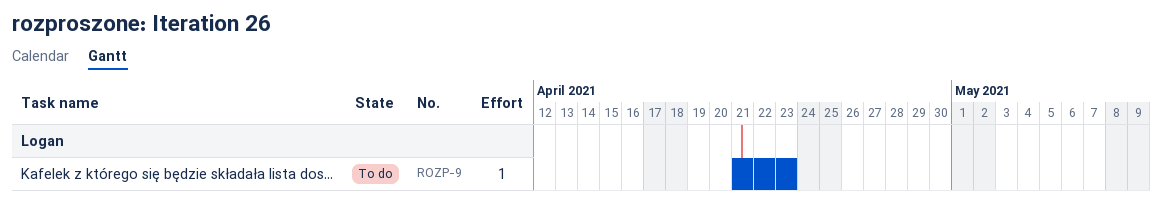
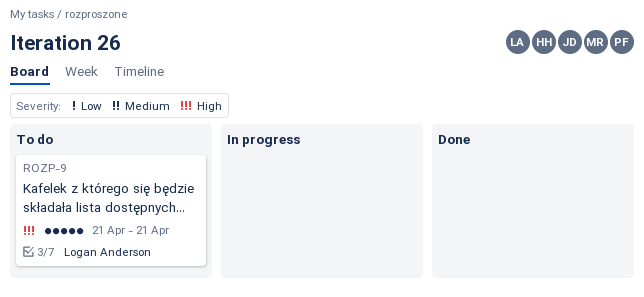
ROZP-9, estimate: 1 -> 5
ROZP-9, due: Apr 23 -> Apr 21

